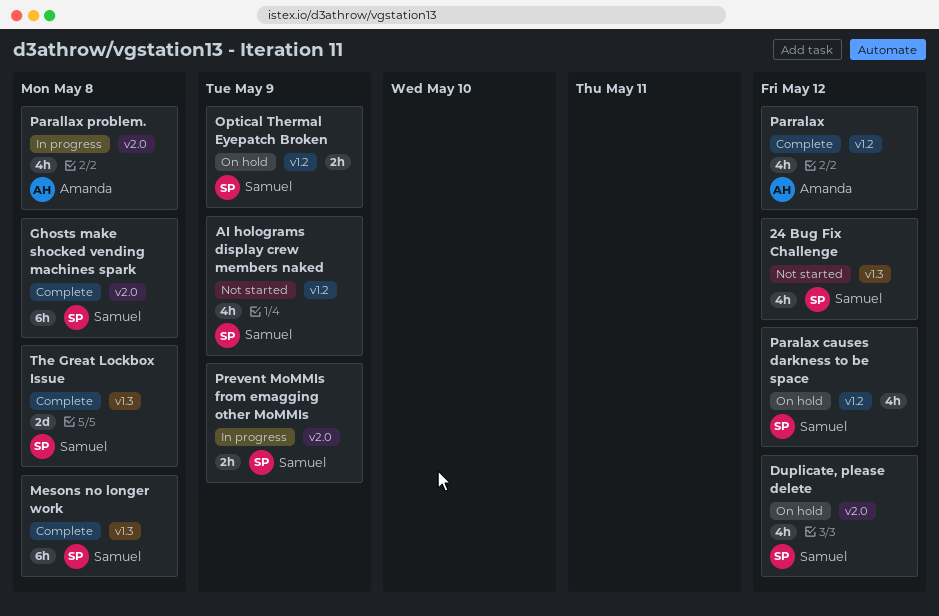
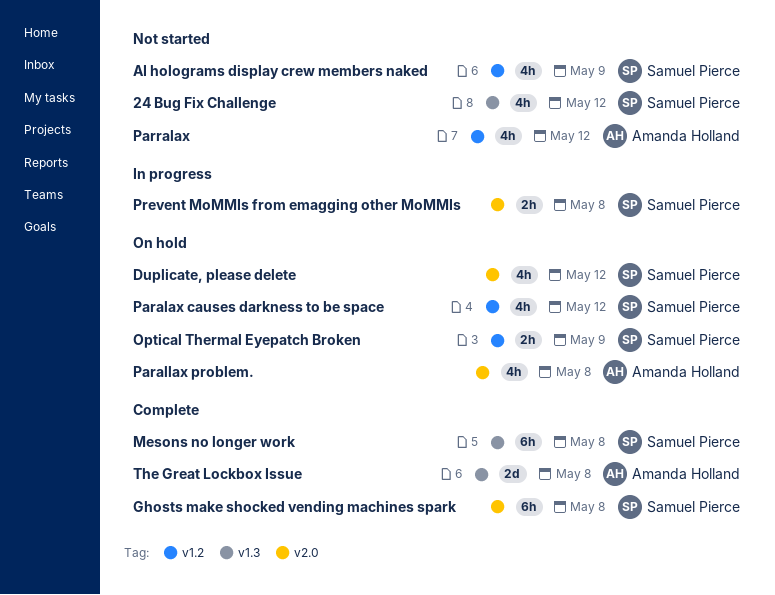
Parallax problem., status: In progress -> On hold
Parralax, status: Complete -> Not started
Prevent MoMMIs from emagging other MoMMIs, due: May 9 -> May 8
The Great Lockbox Issue, owner: Samuel Pierce -> Amanda Holland

